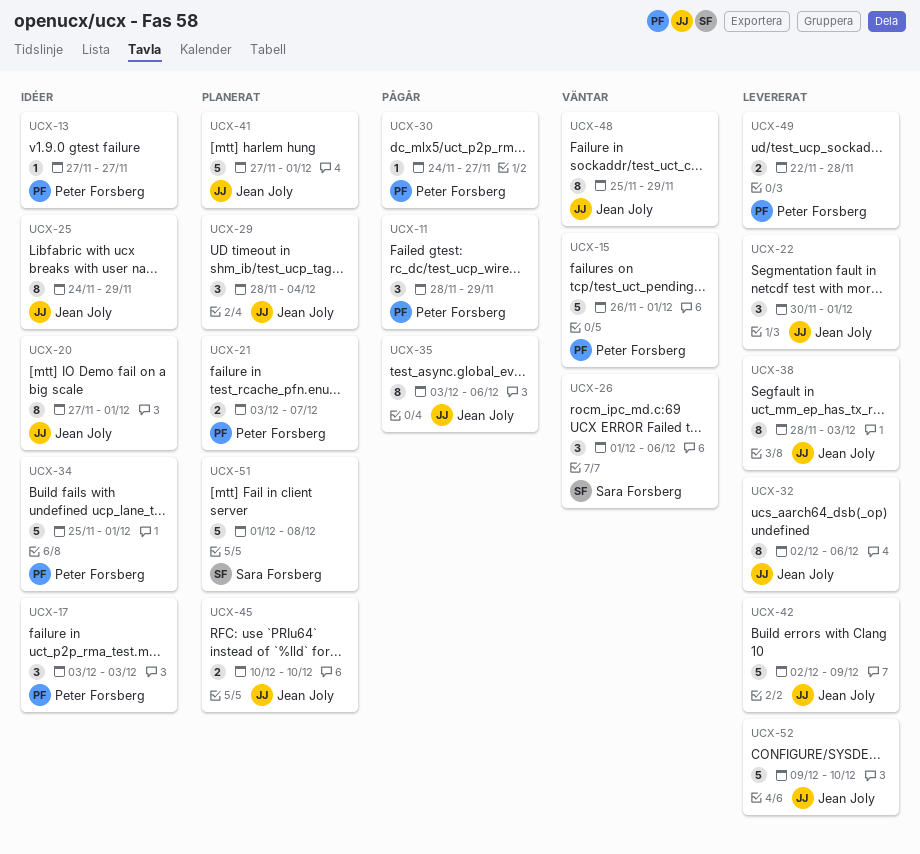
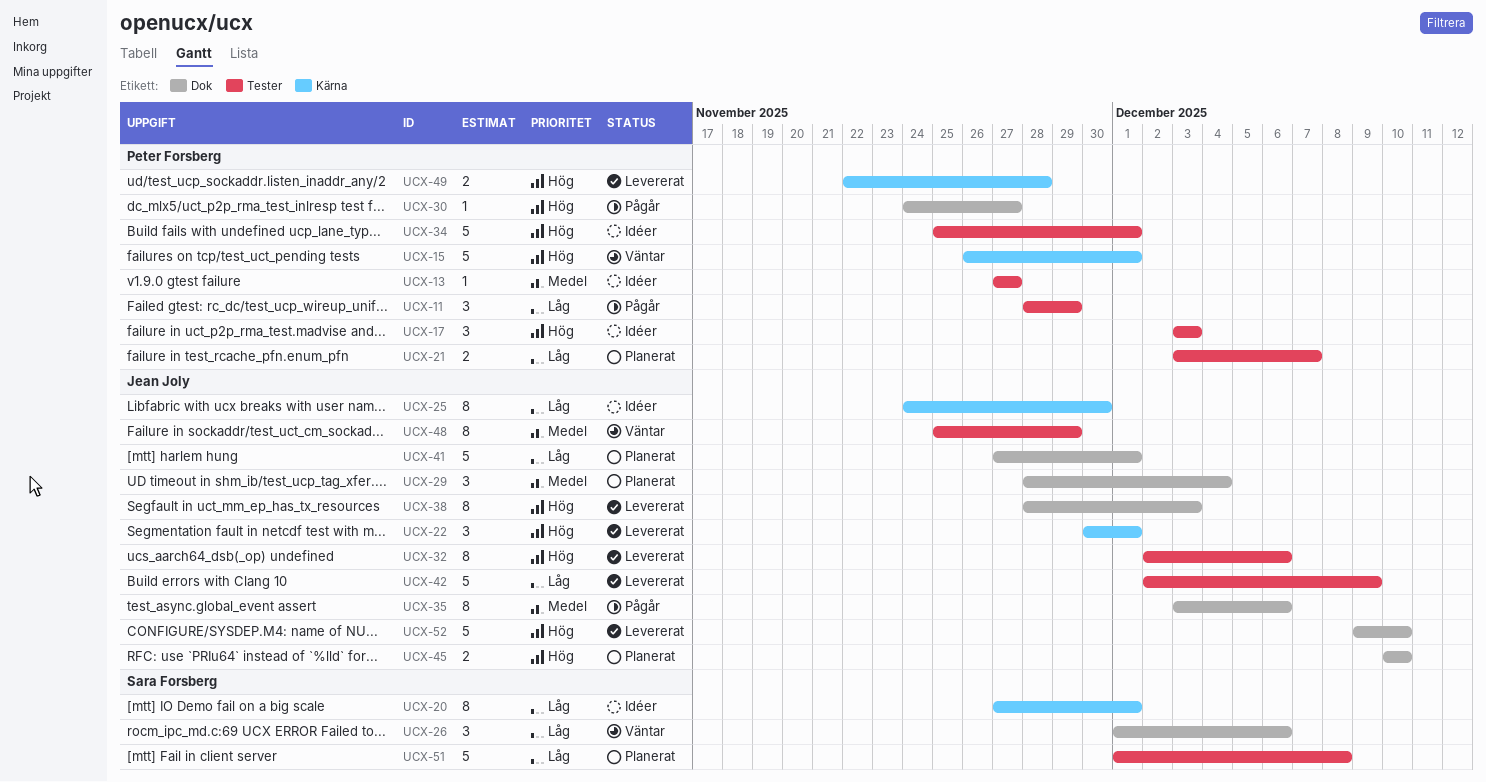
UCX-20, owner: Jean Joly -> Sara Forsberg
UCX-25, due: Nov 29 -> Nov 30

